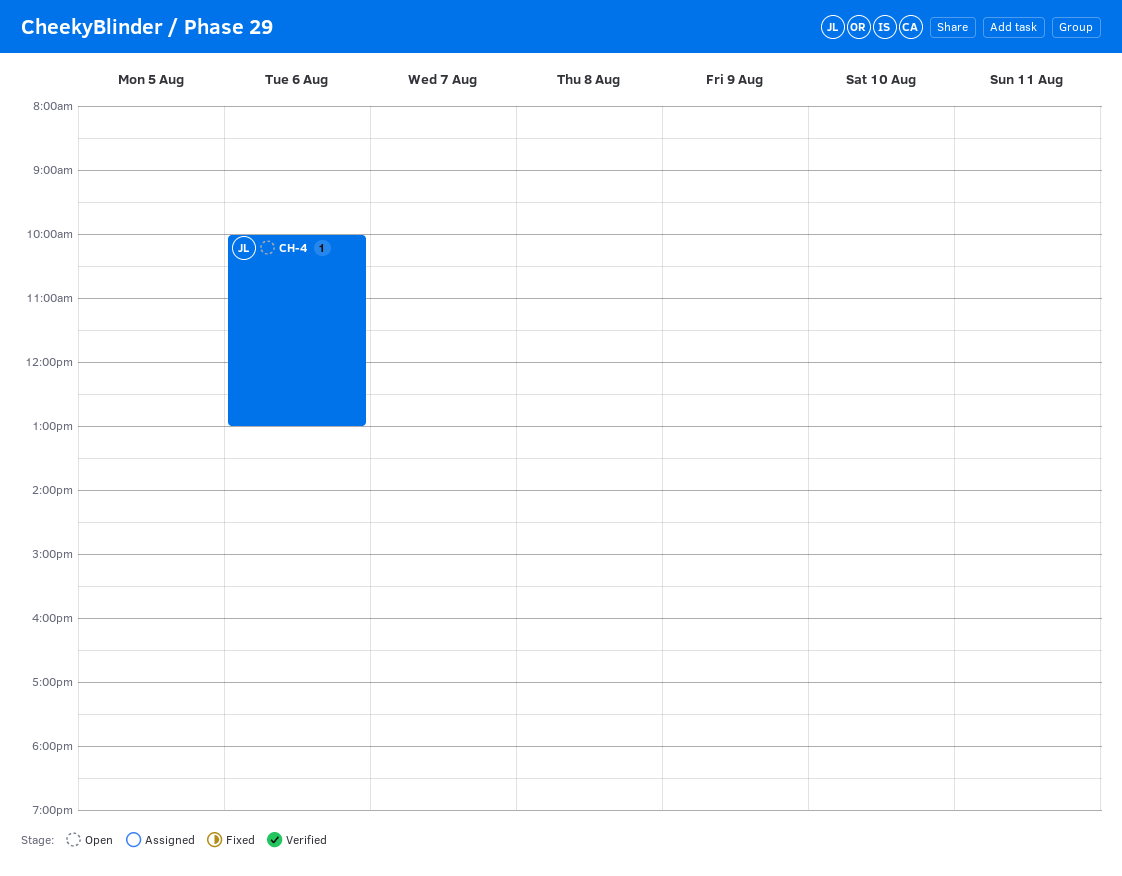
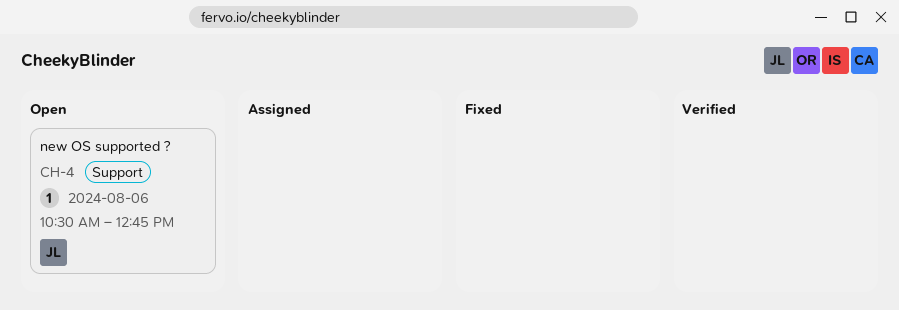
CH-4, begins: 10:00 -> 10:30
CH-4, ends: 13:00 -> 12:45

